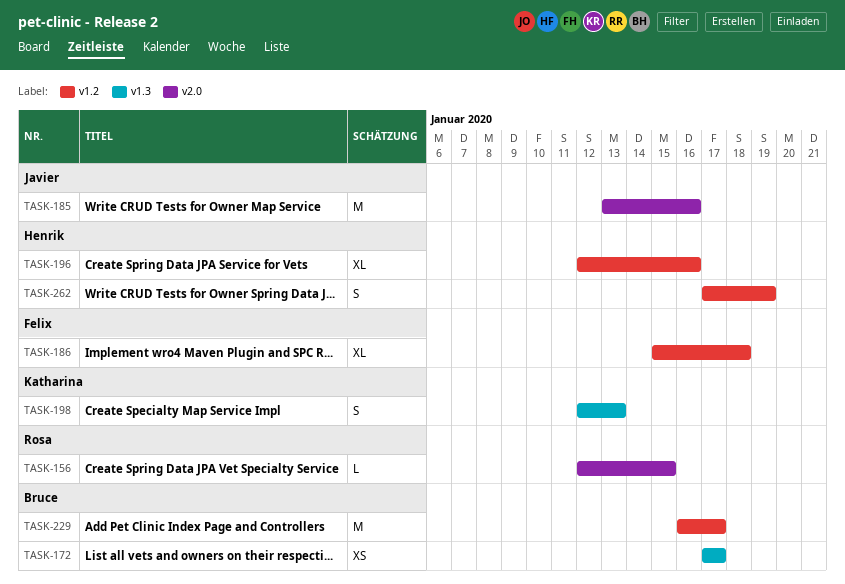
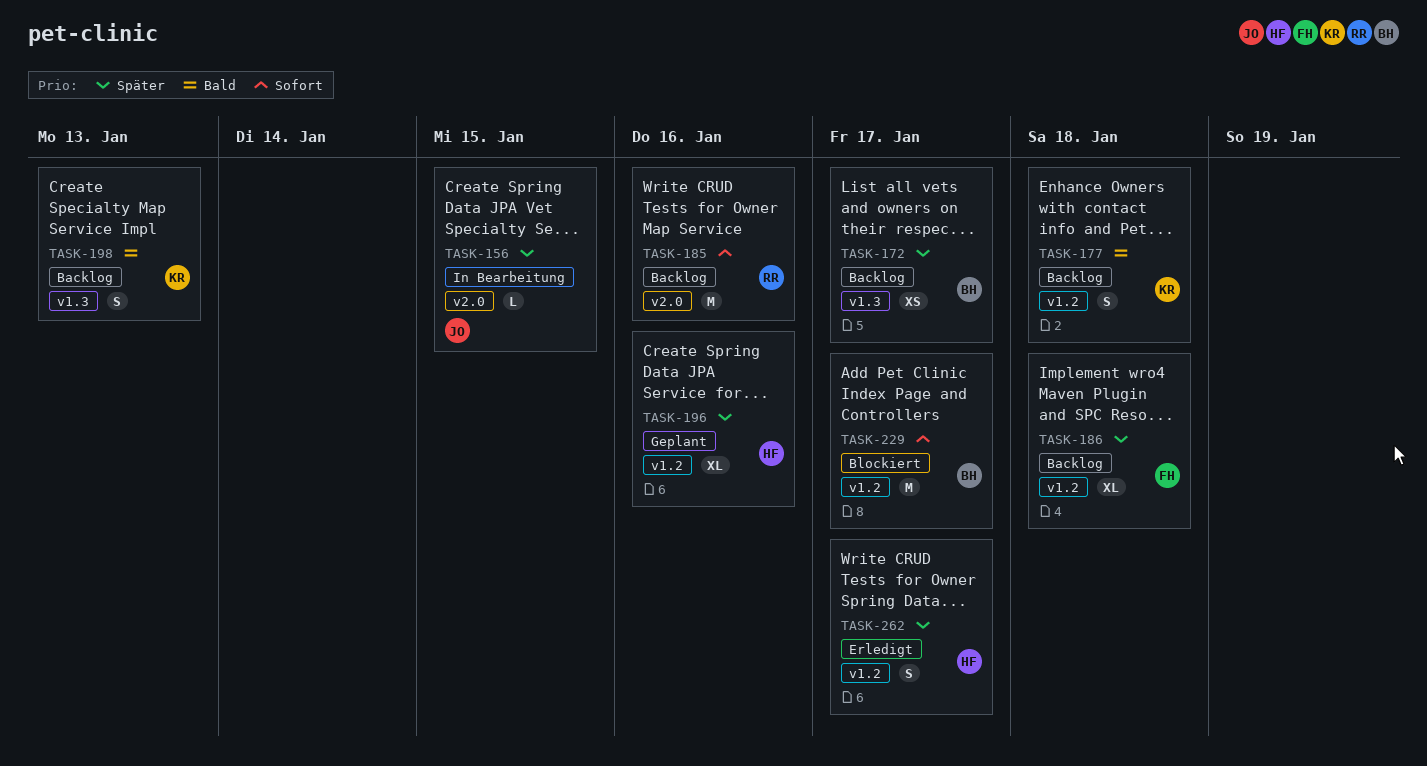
TASK-156, owner: Rosa -> Javier
TASK-177: none -> present
TASK-185, owner: Javier -> Rosa
TASK-262, due: Jan 19 -> Jan 17

